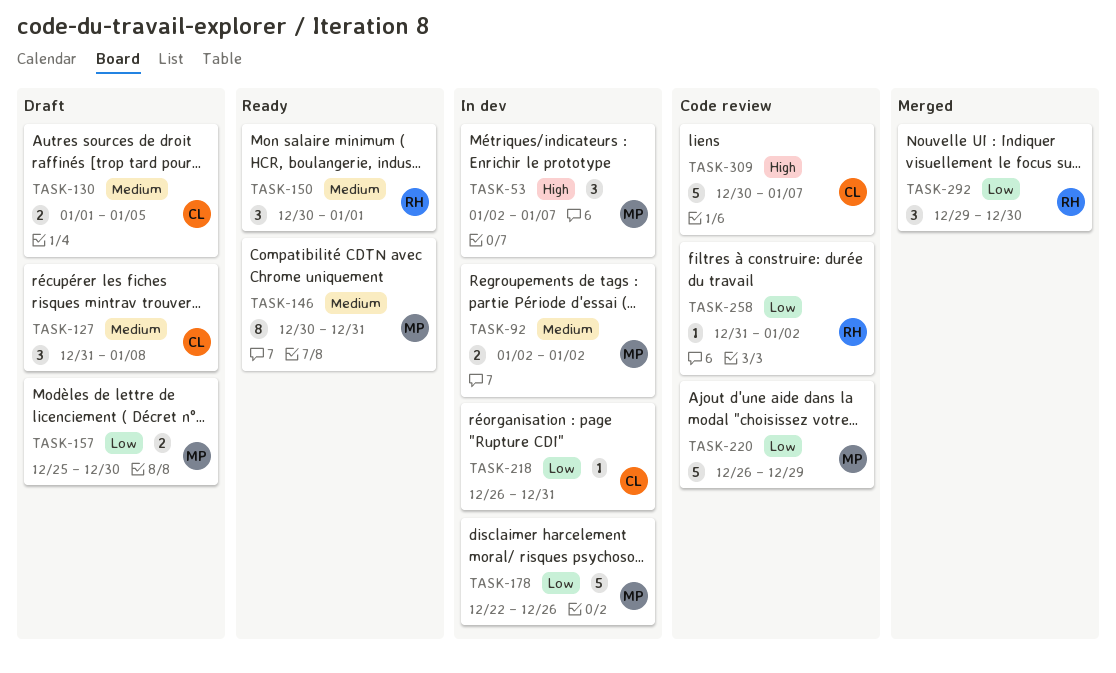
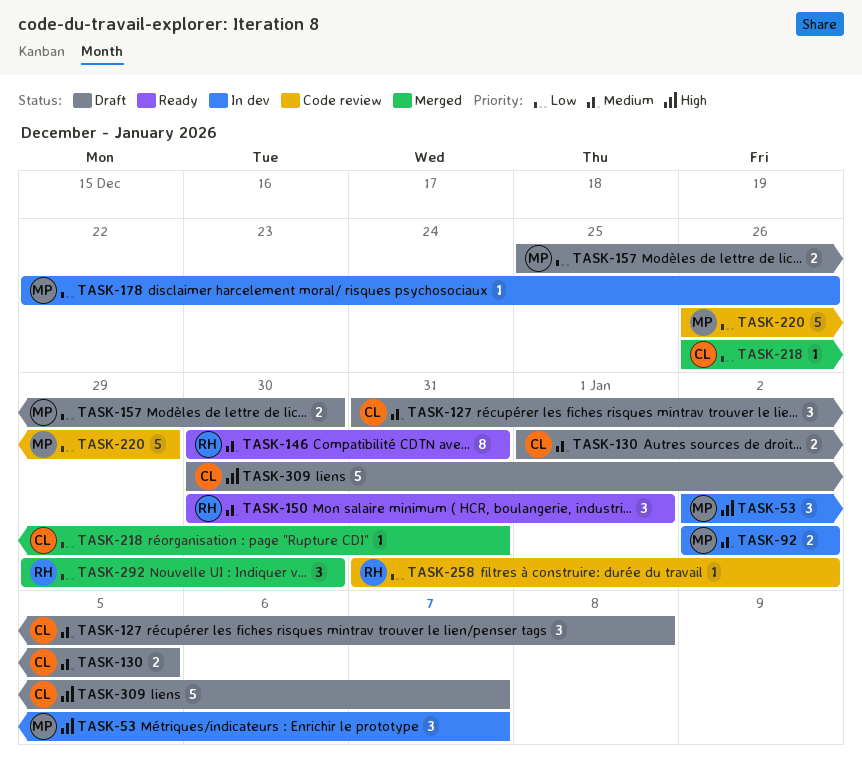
TASK-146, owner: MP -> RH
TASK-178, estimate: 5 -> 1
TASK-218, status: In dev -> Merged
TASK-309, status: Code review -> Draft

